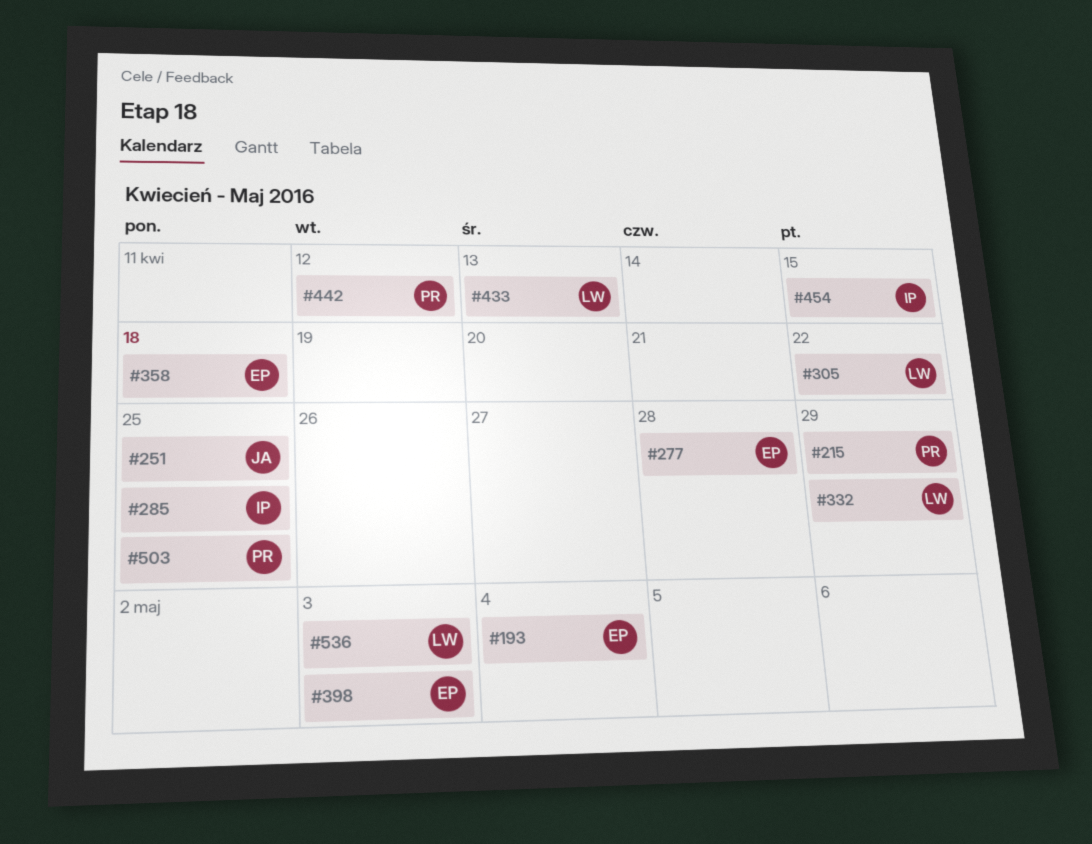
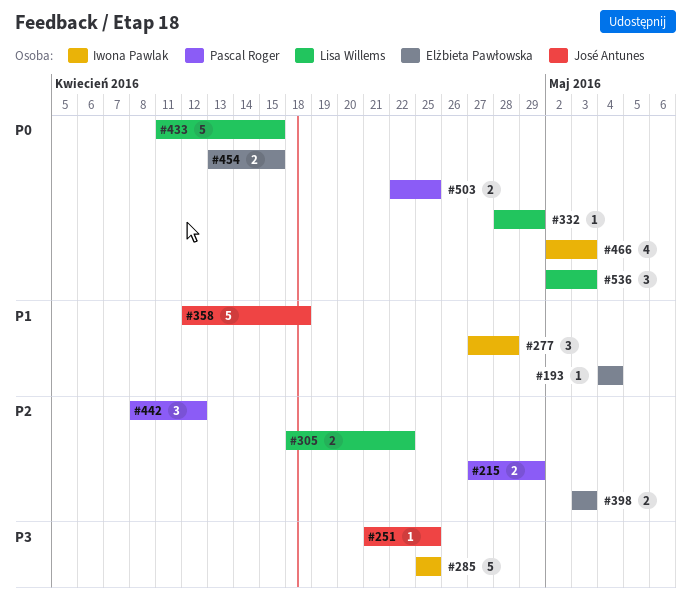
#277, owner: Elżbieta Pawłowska -> Iwona Pawlak
#358, owner: Elżbieta Pawłowska -> José Antunes
#433, due: Apr 13 -> Apr 15
#454, owner: Iwona Pawlak -> Elżbieta Pawłowska
#466: none -> present

